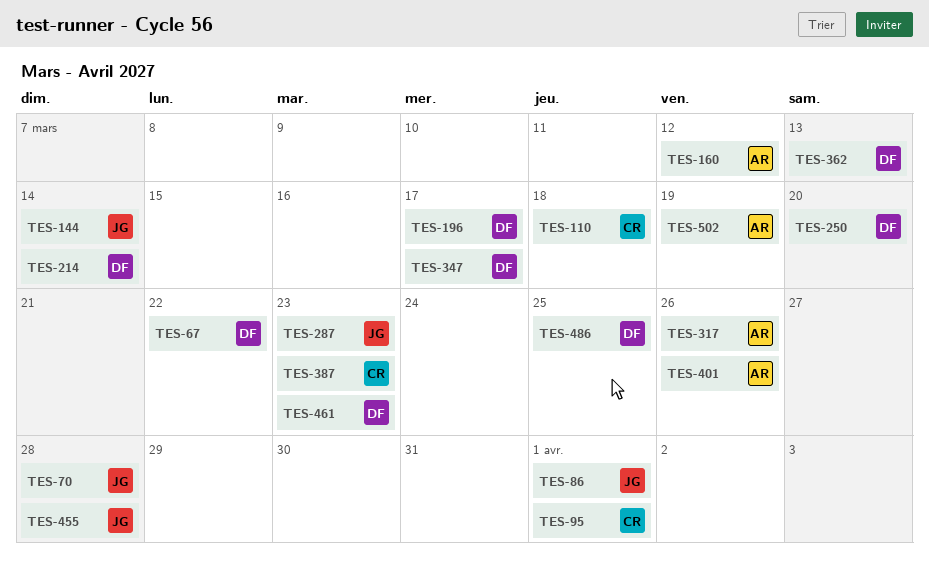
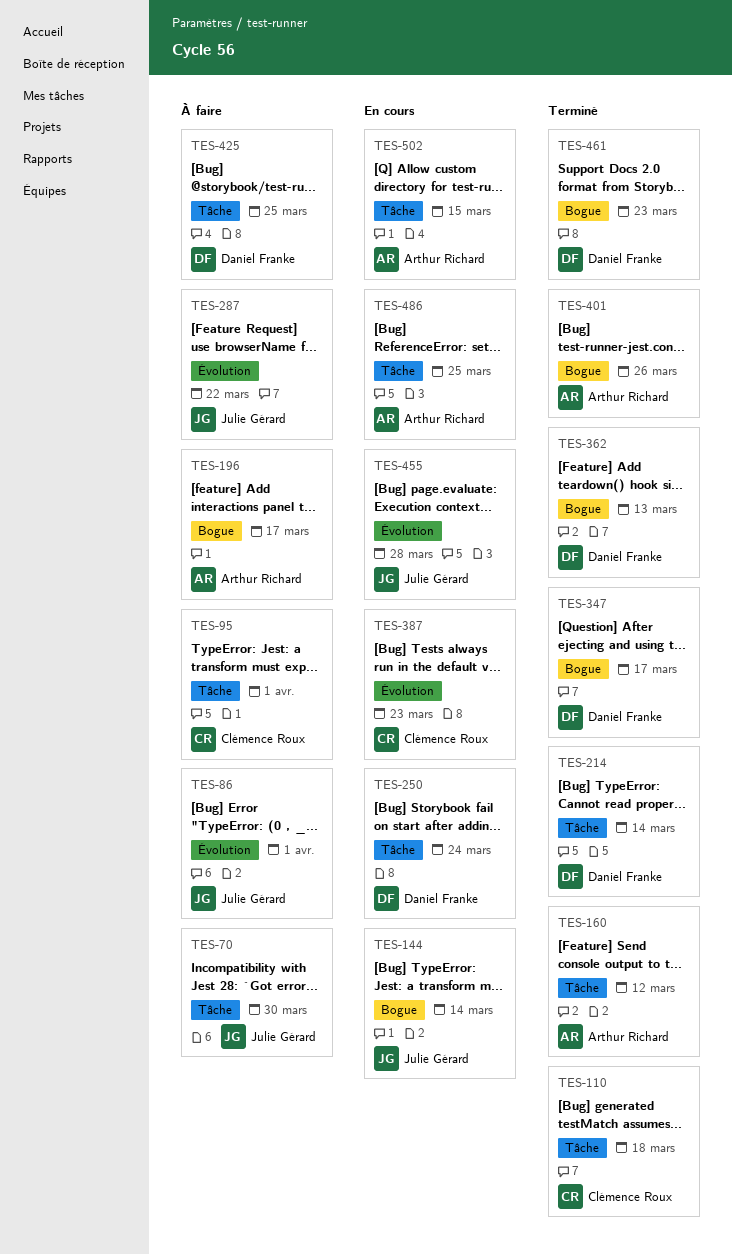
TES-67: present -> none
TES-70, due: Mar 28 -> Mar 30
TES-196, owner: Daniel Franke -> Arthur Richard
TES-250, due: Mar 20 -> Mar 24
TES-287, due: Mar 23 -> Mar 22
TES-317: present -> none
TES-425: none -> present
TES-486, owner: Daniel Franke -> Arthur Richard
TES-502, due: Mar 19 -> Mar 15

